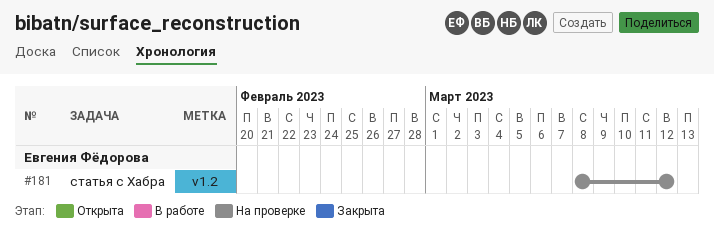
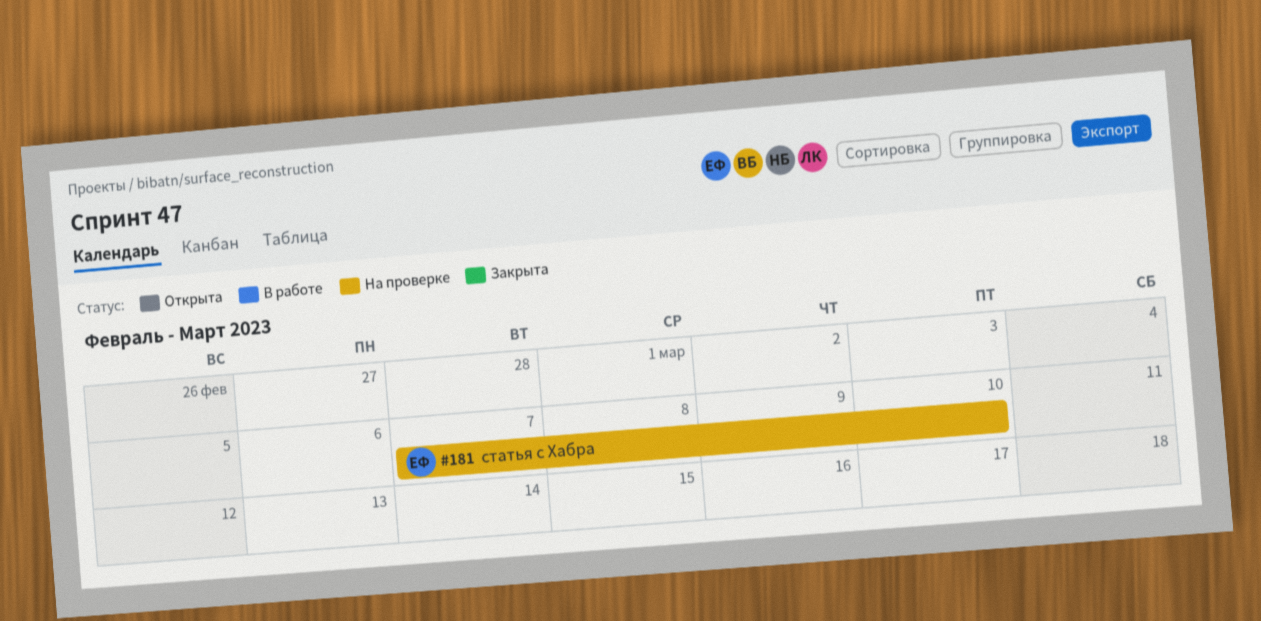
#181, start: Mar 8 -> Mar 7
#181, due: Mar 12 -> Mar 10

